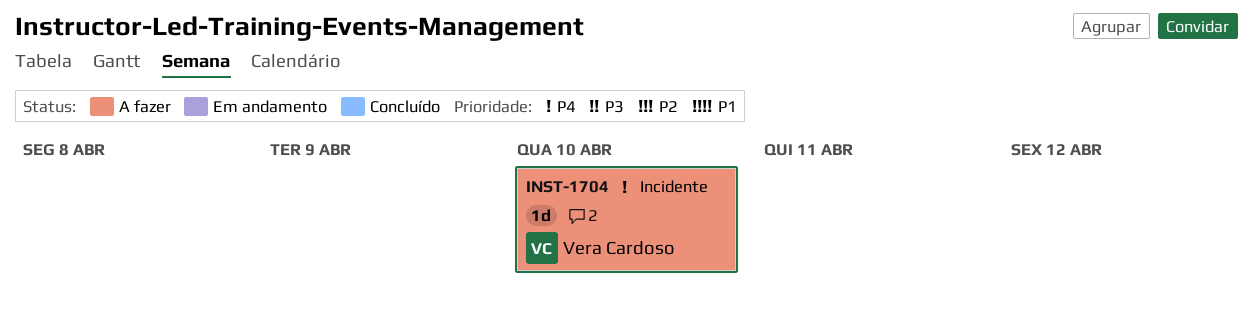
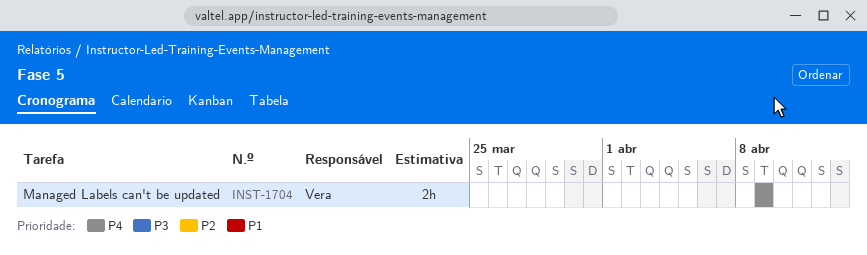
INST-1704, estimate: 1d -> 2h
INST-1704, due: Apr 10 -> Apr 9

